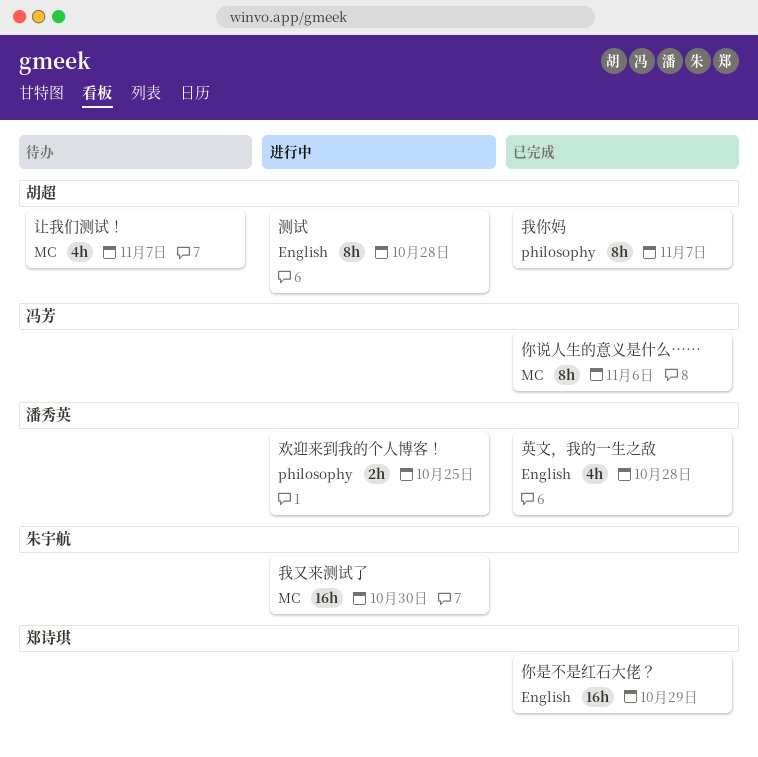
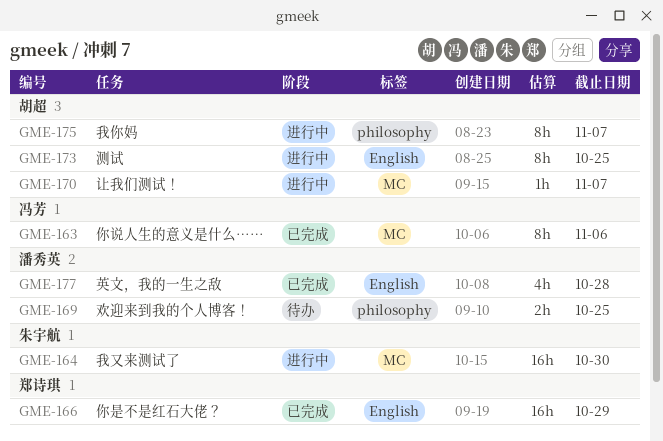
我你妈, status: 已完成 -> 进行中
欢迎来到我的个人博客！, status: 进行中 -> 待办
测试, due: Oct 28 -> Oct 25
让我们测试！, status: 待办 -> 进行中
让我们测试！, estimate: 4h -> 1h

